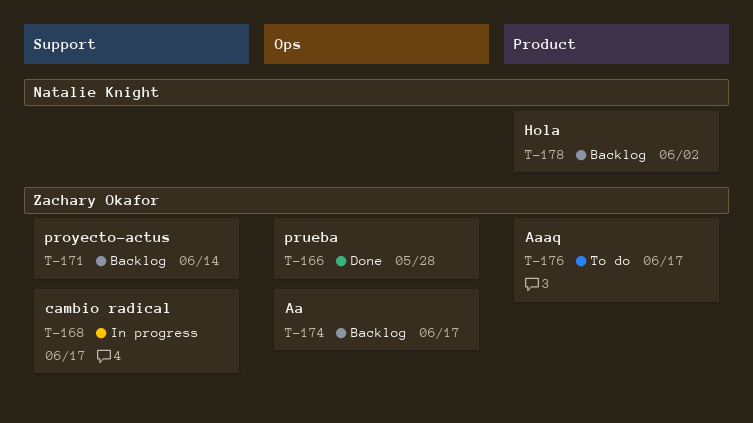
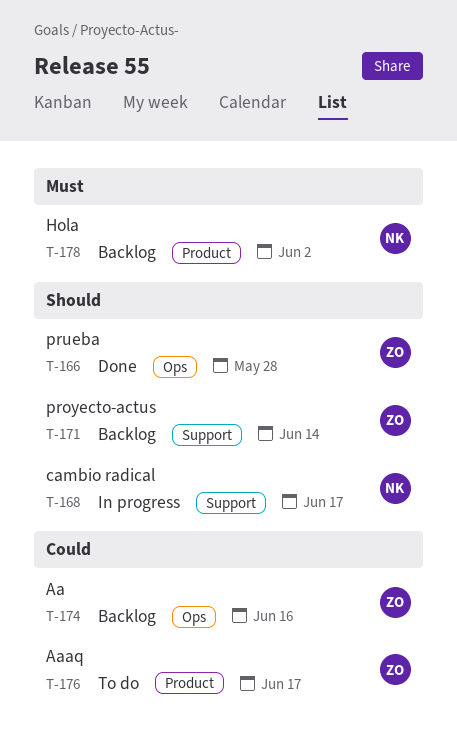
T-168, owner: Zachary Okafor -> Natalie Knight
T-174, due: Jun 17 -> Jun 16

